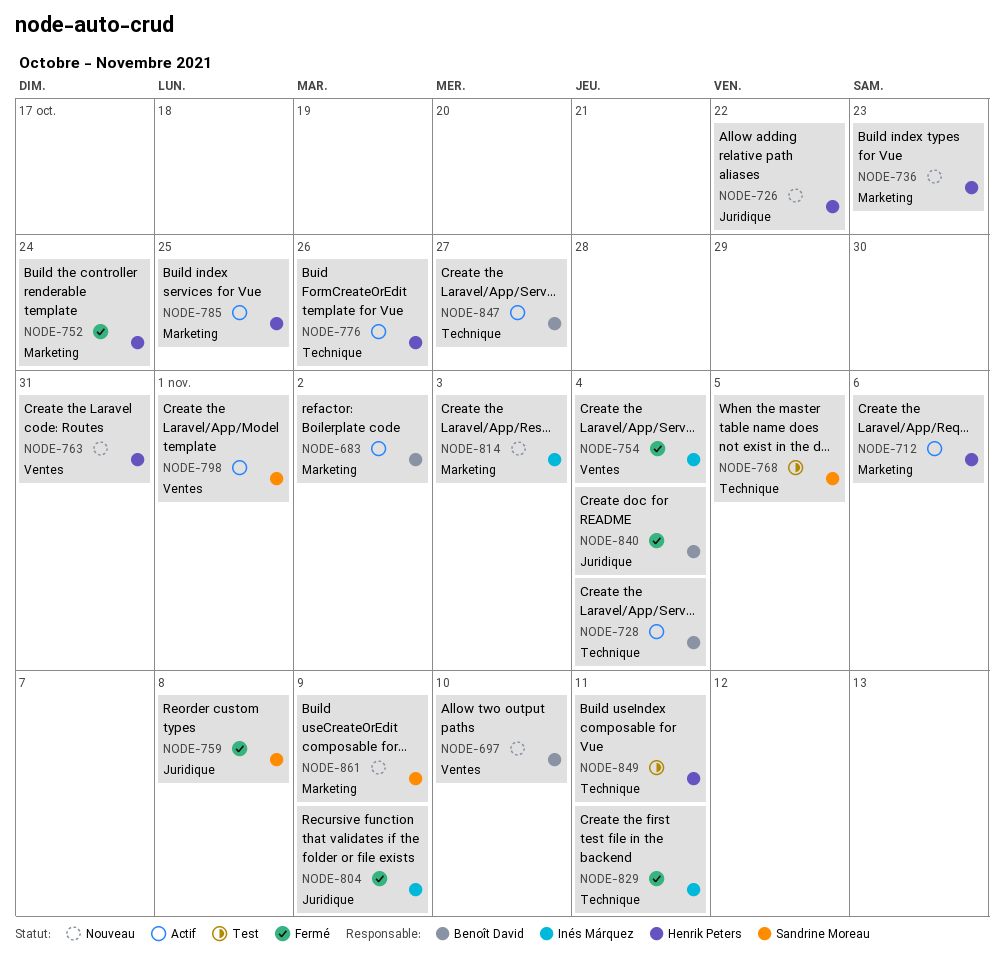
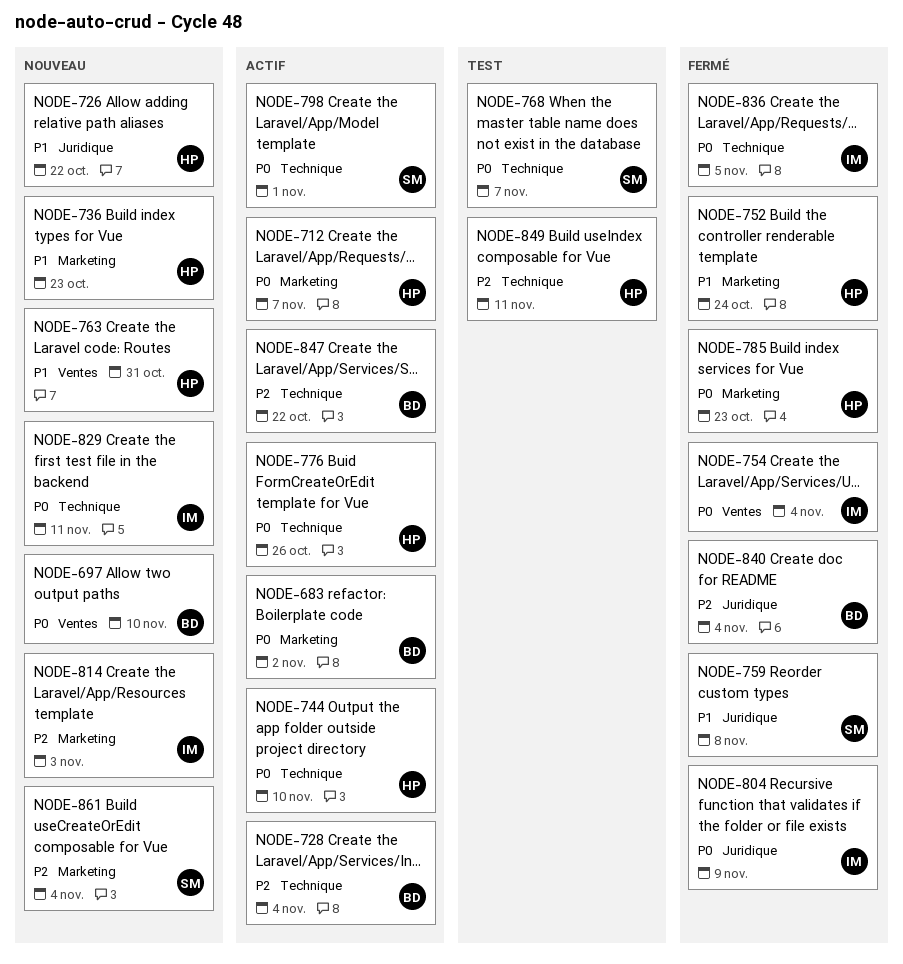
NODE-712, due: Nov 6 -> Nov 7
NODE-744: none -> present
NODE-768, due: Nov 5 -> Nov 7
NODE-785, status: Actif -> Fermé
NODE-785, due: Oct 25 -> Oct 23
NODE-798, label: Ventes -> Technique
NODE-829, status: Fermé -> Nouveau
NODE-836: none -> present
NODE-847, due: Oct 27 -> Oct 22
NODE-861, due: Nov 9 -> Nov 4

